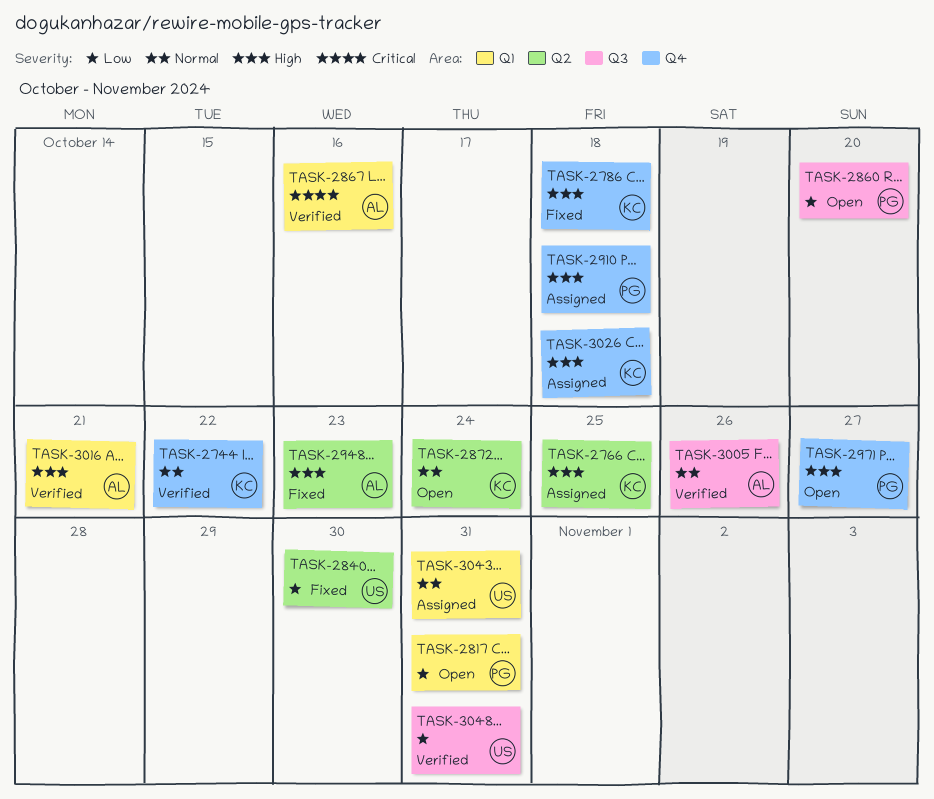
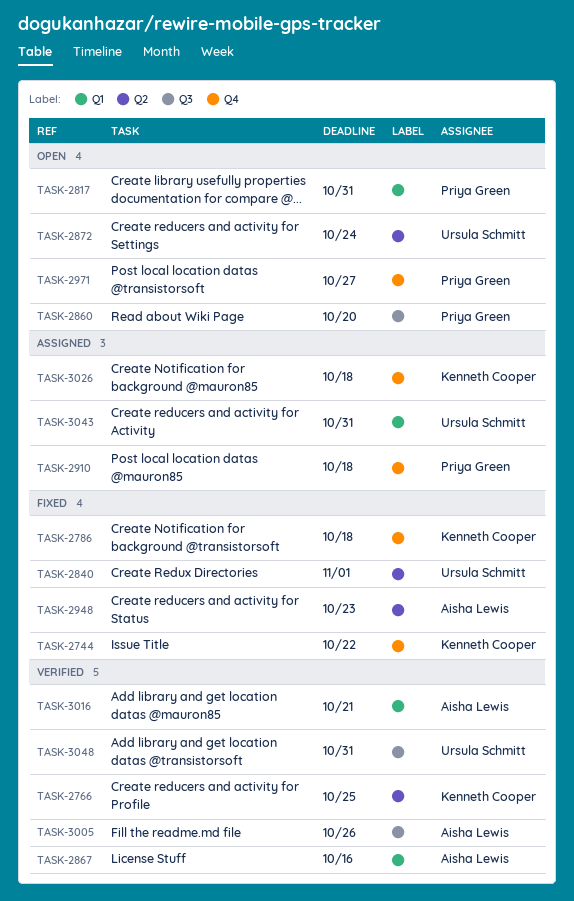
TASK-2744, status: Verified -> Fixed
TASK-2766, status: Assigned -> Verified
TASK-2840, due: Oct 30 -> Nov 1
TASK-2872, owner: Kenneth Cooper -> Ursula Schmitt

